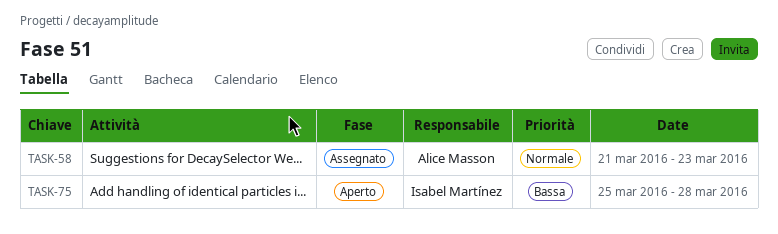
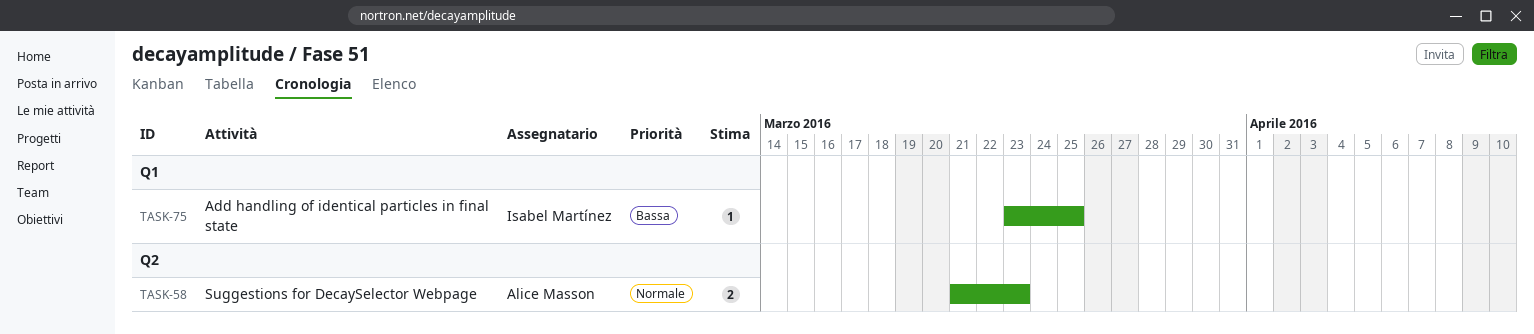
TASK-75, start: Mar 25 -> Mar 23
TASK-75, due: Mar 28 -> Mar 25

